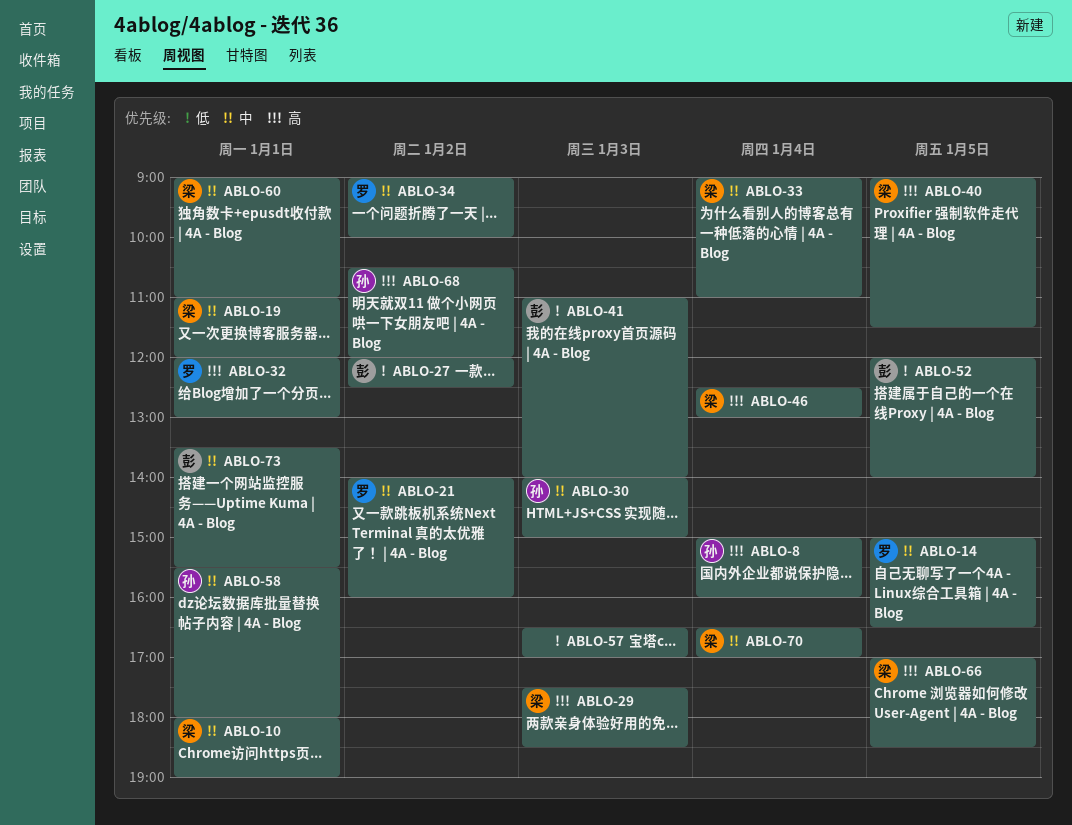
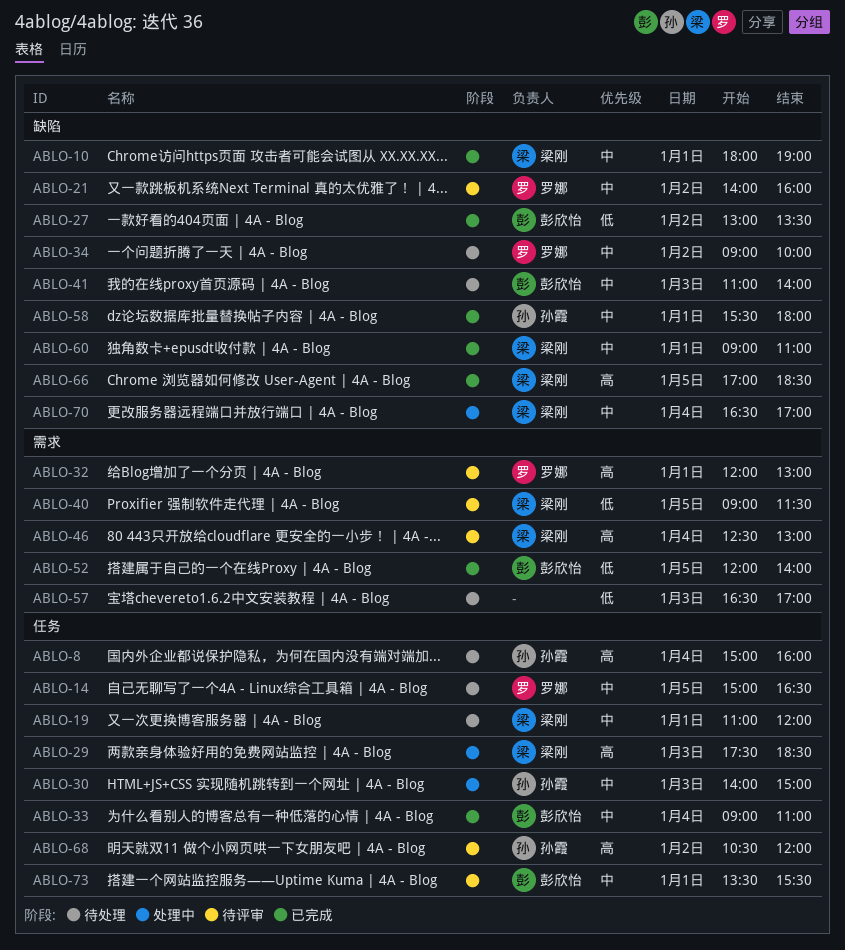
ABLO-27, begins: 12:00 -> 13:00
ABLO-27, ends: 12:30 -> 13:30
ABLO-33, owner: 梁刚 -> 彭欣怡
ABLO-40, priority: 高 -> 低
ABLO-41, priority: 低 -> 中

